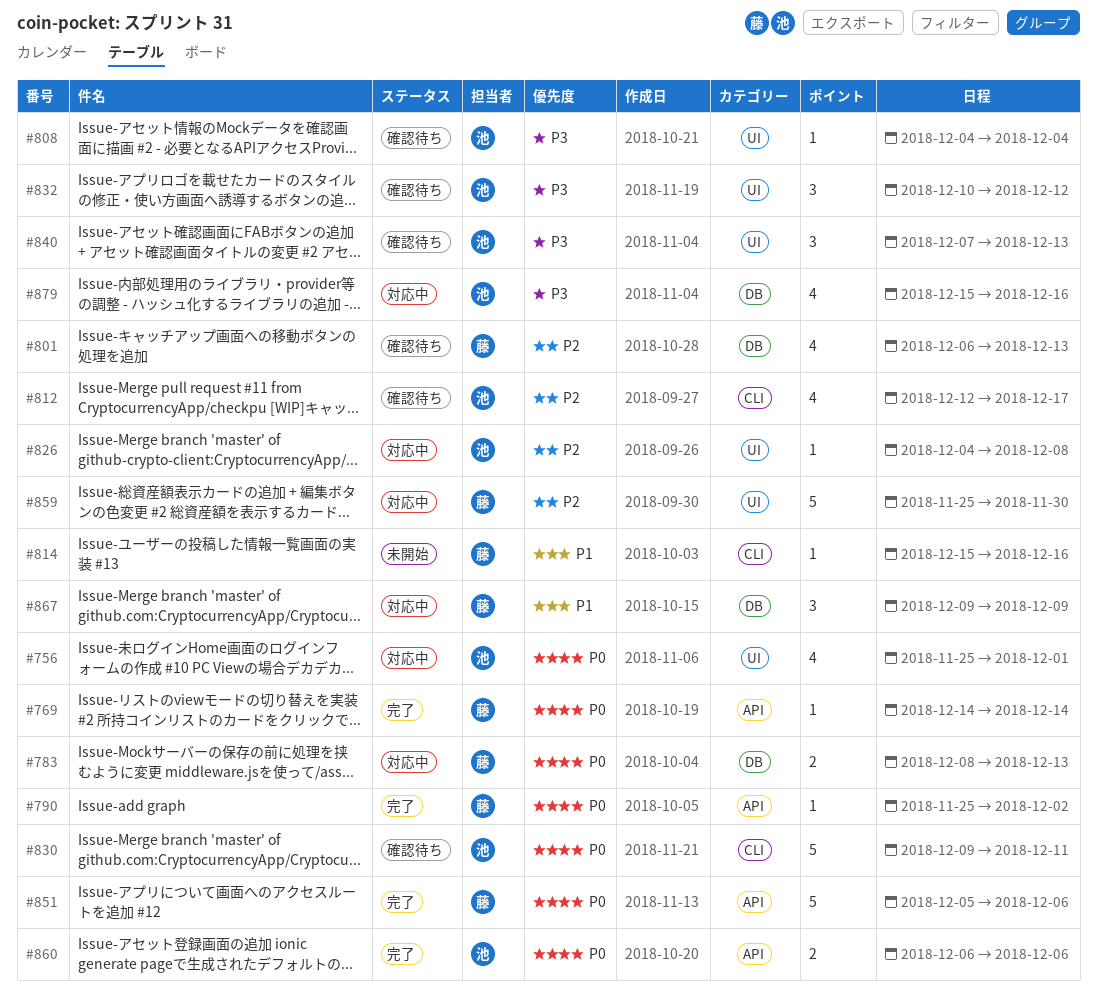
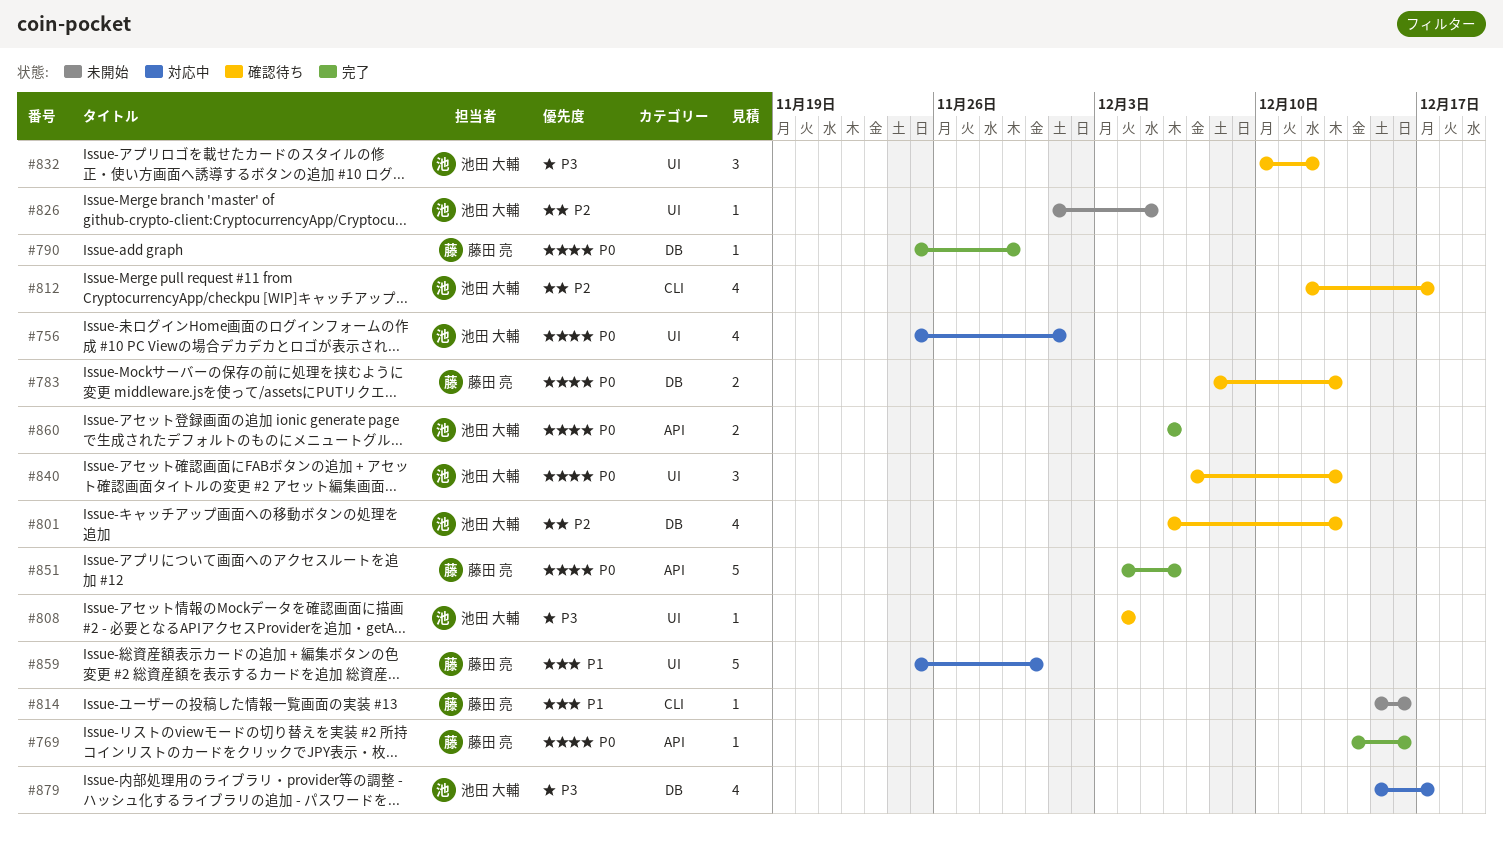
#769, due: Dec 14 -> Dec 16
#783, status: 対応中 -> 確認待ち
#790, label: API -> DB
#790, due: Dec 2 -> Nov 29
#801, owner: 藤田 亮 -> 池田 大輔
#826, status: 対応中 -> 未開始
#826, start: Dec 4 -> Dec 1
#826, due: Dec 8 -> Dec 5
#830: present -> none
#840, priority: P3 -> P0
#851, start: Dec 5 -> Dec 4
#859, priority: P2 -> P1
#867: present -> none
#879, due: Dec 16 -> Dec 17

